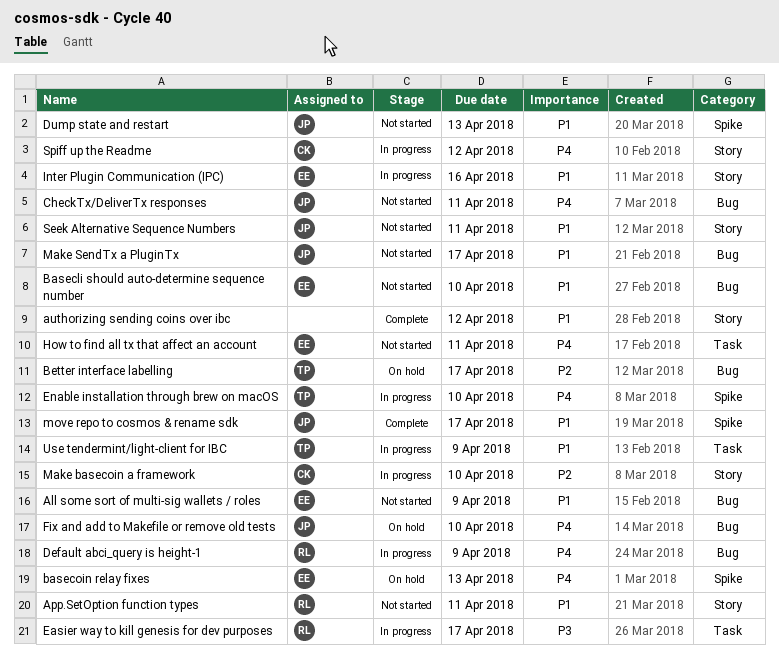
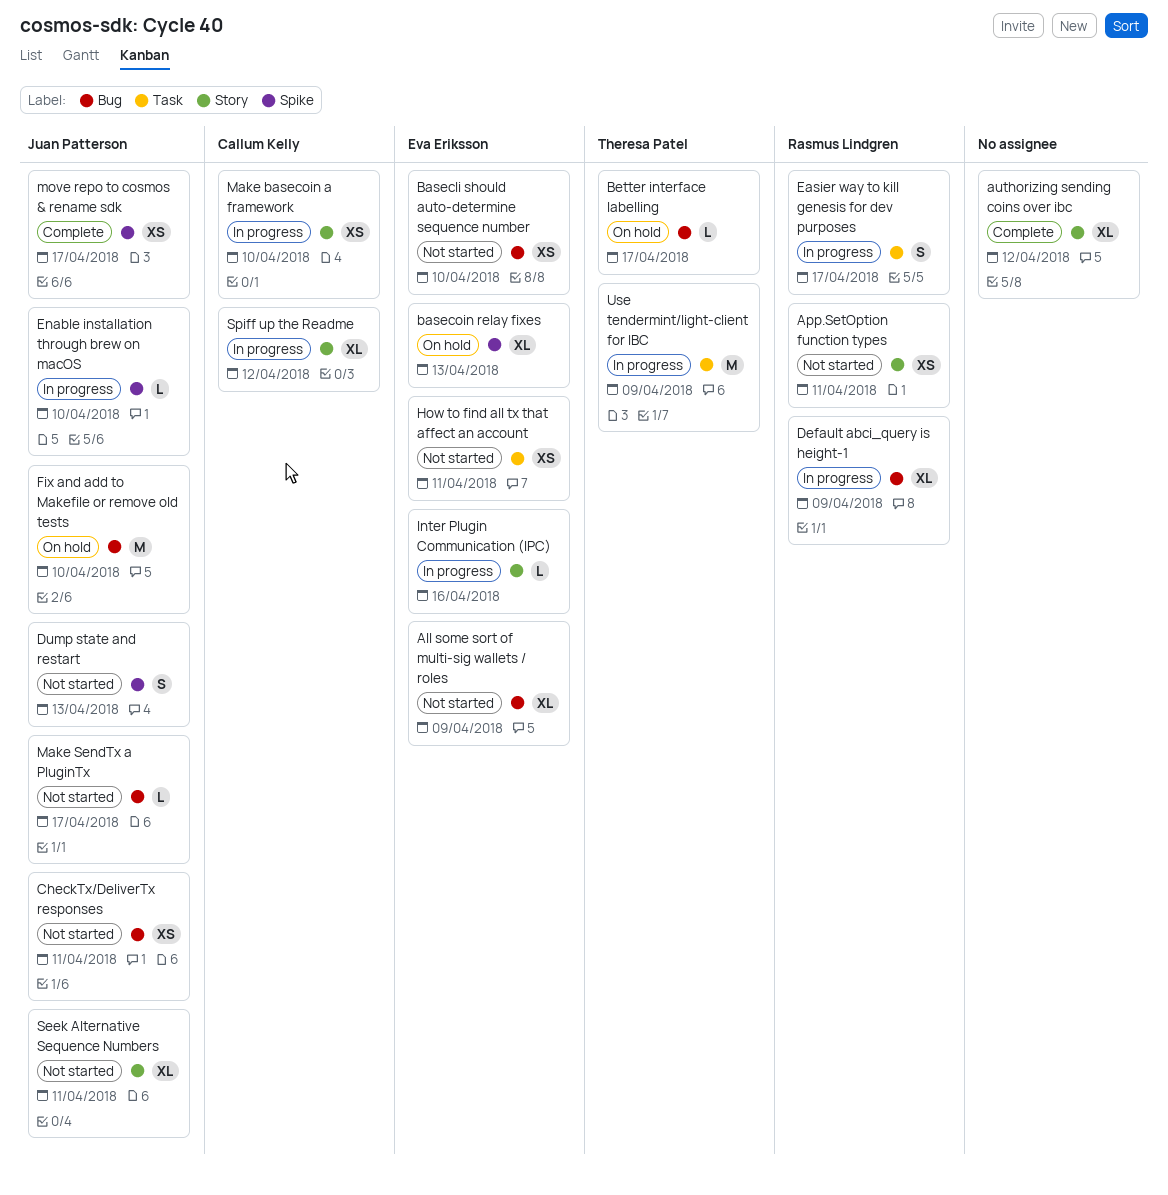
Enable installation through brew on macOS, owner: Theresa Patel -> Juan Patterson

